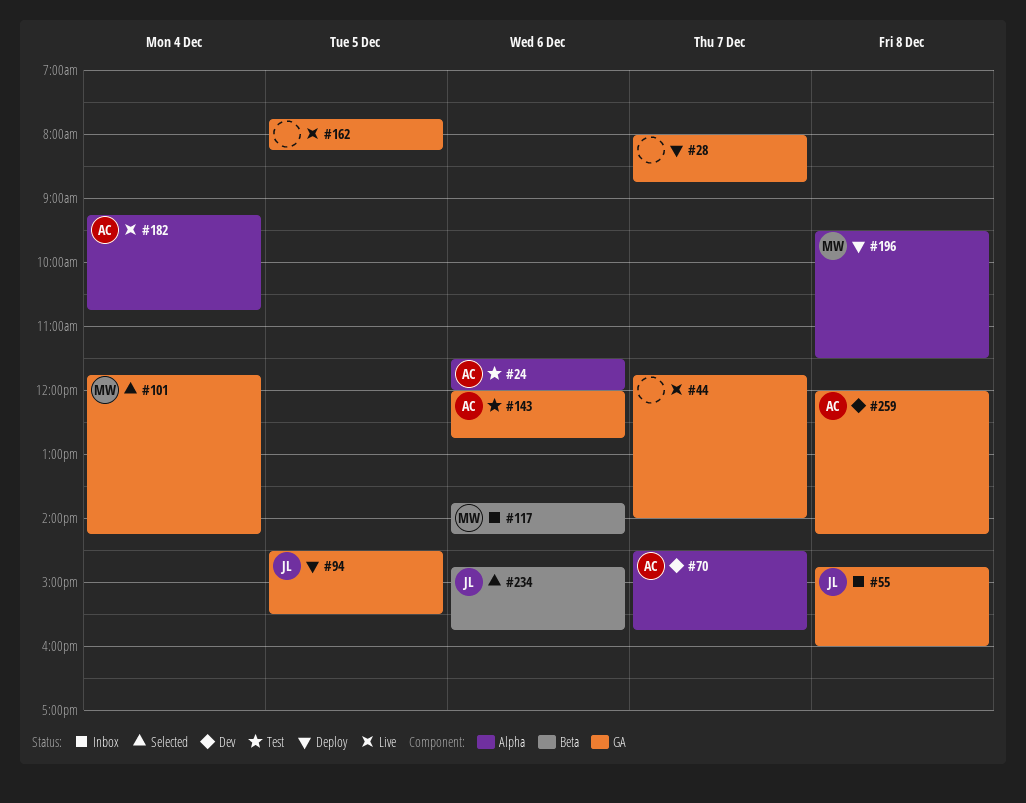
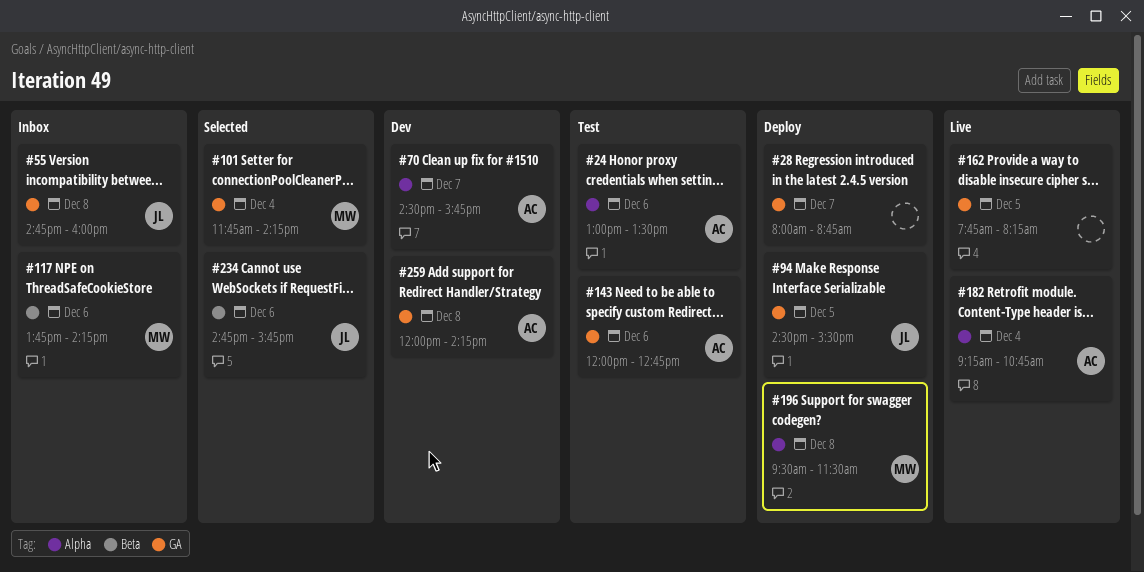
#24, begins: 11:30 -> 13:00
#24, ends: 12:00 -> 13:30
#44: present -> none

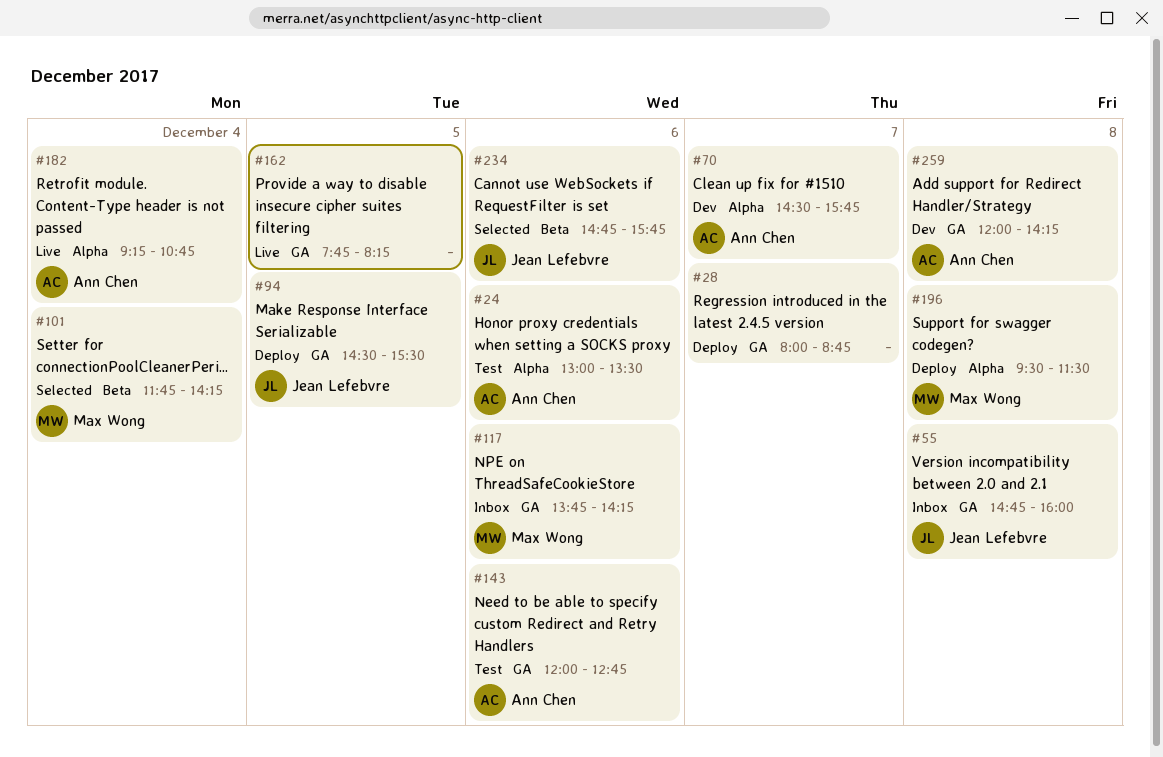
#101, label: GA -> Beta
#117, label: Beta -> GA

